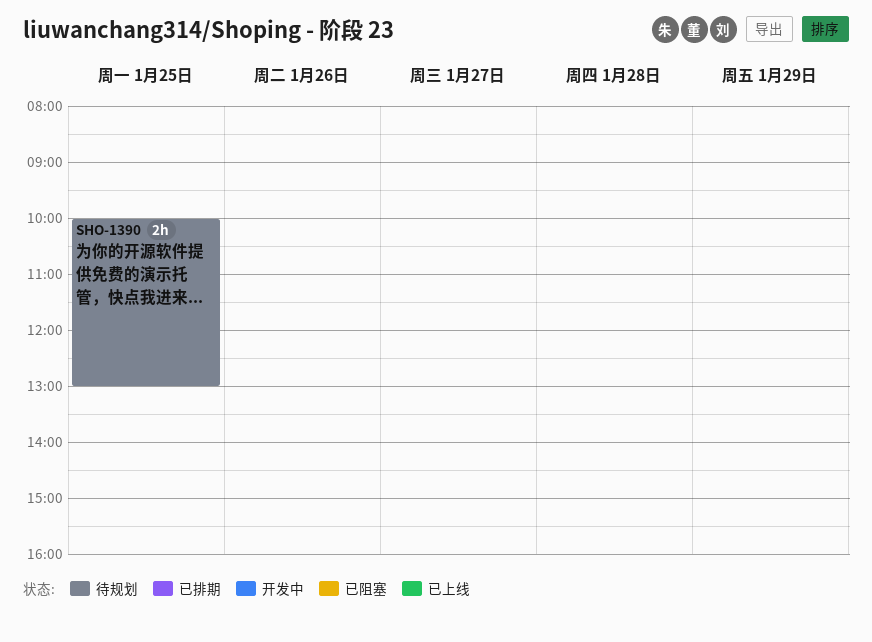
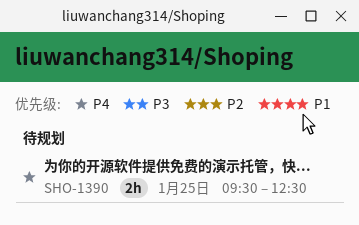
SHO-1390, begins: 10:00 -> 09:30
SHO-1390, ends: 13:00 -> 12:30

